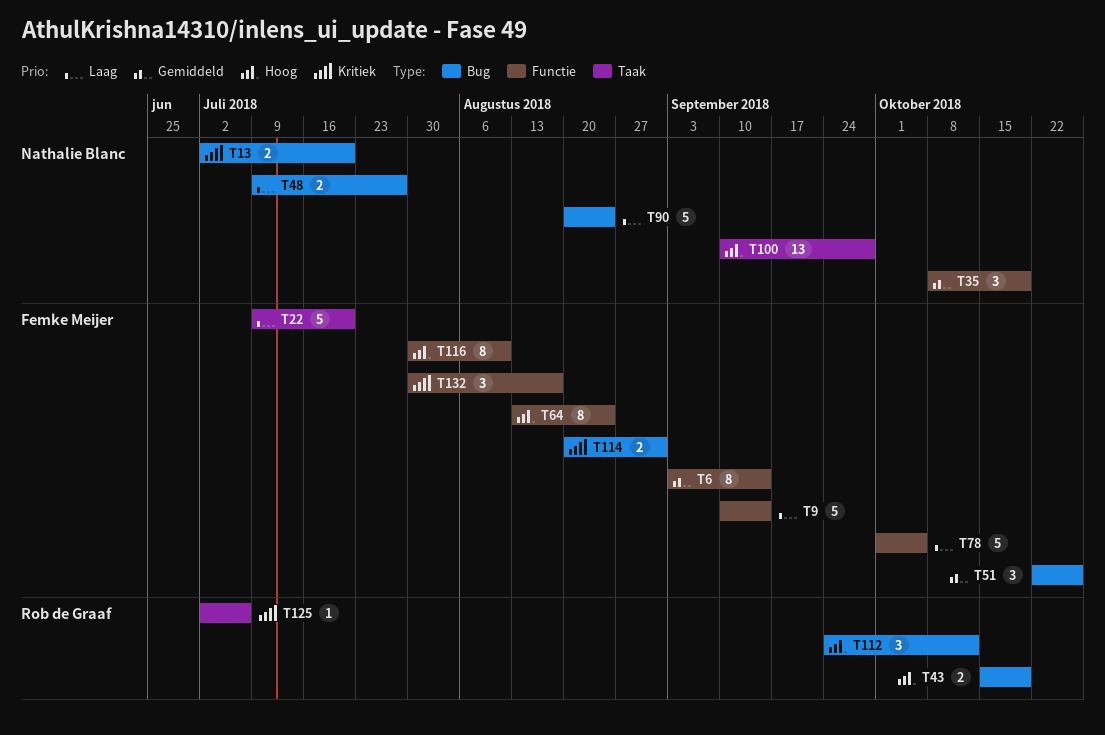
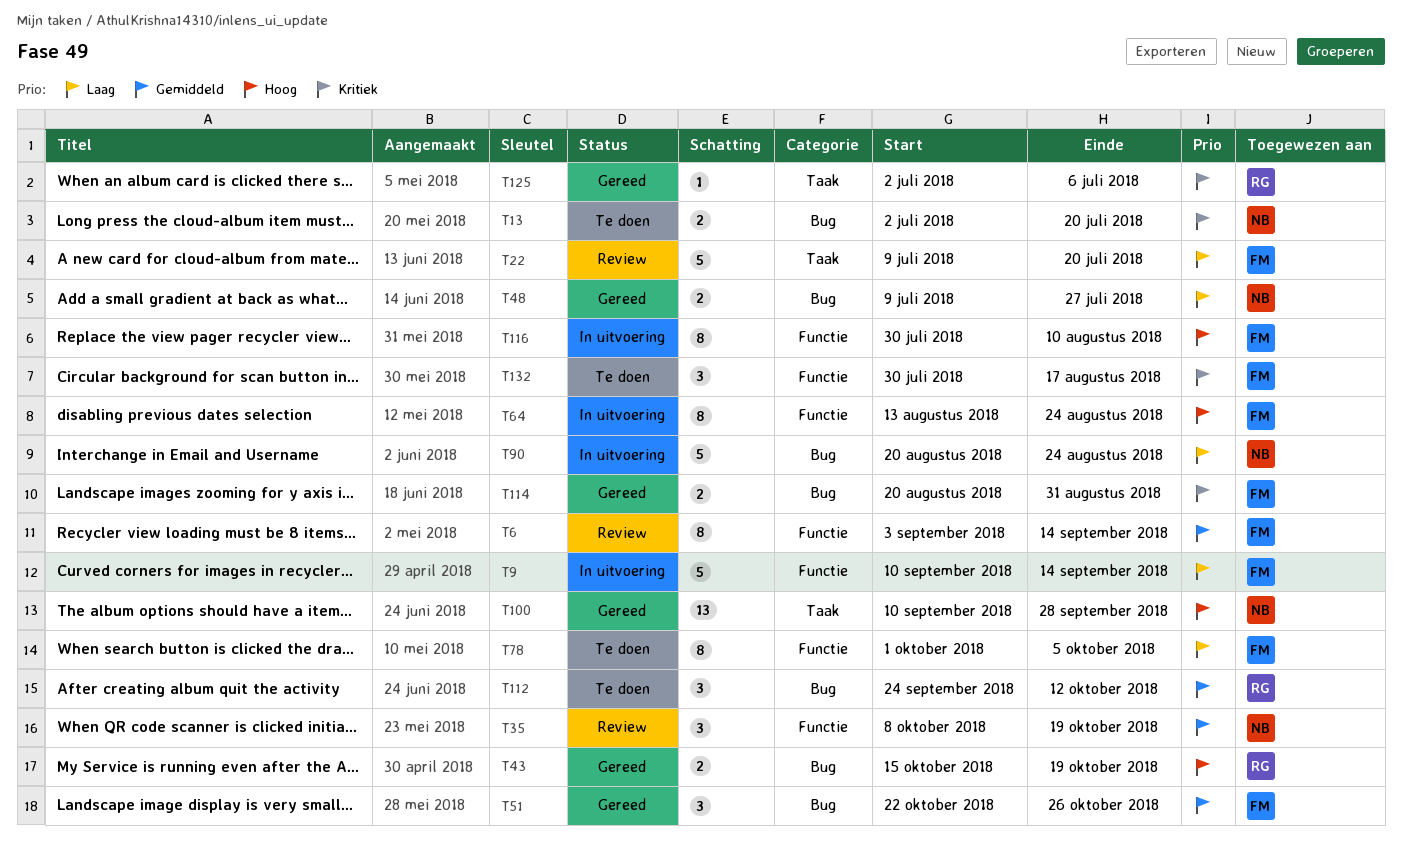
T78, estimate: 5 -> 8
T112, priority: Hoog -> Gemiddeld

